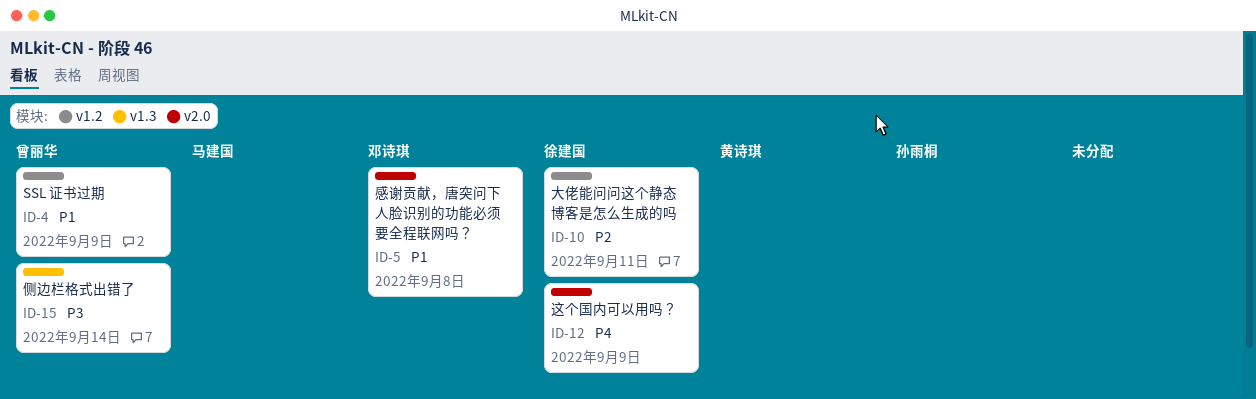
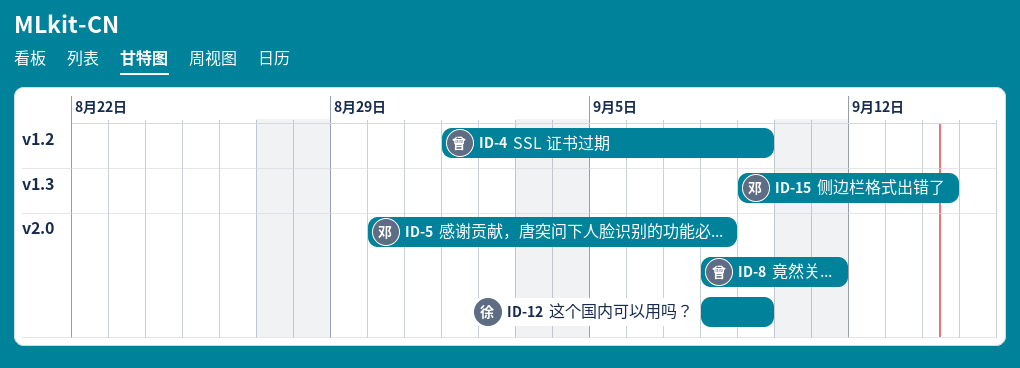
ID-8: none -> present
ID-10: present -> none
ID-15, owner: 曾丽华 -> 邓诗琪

